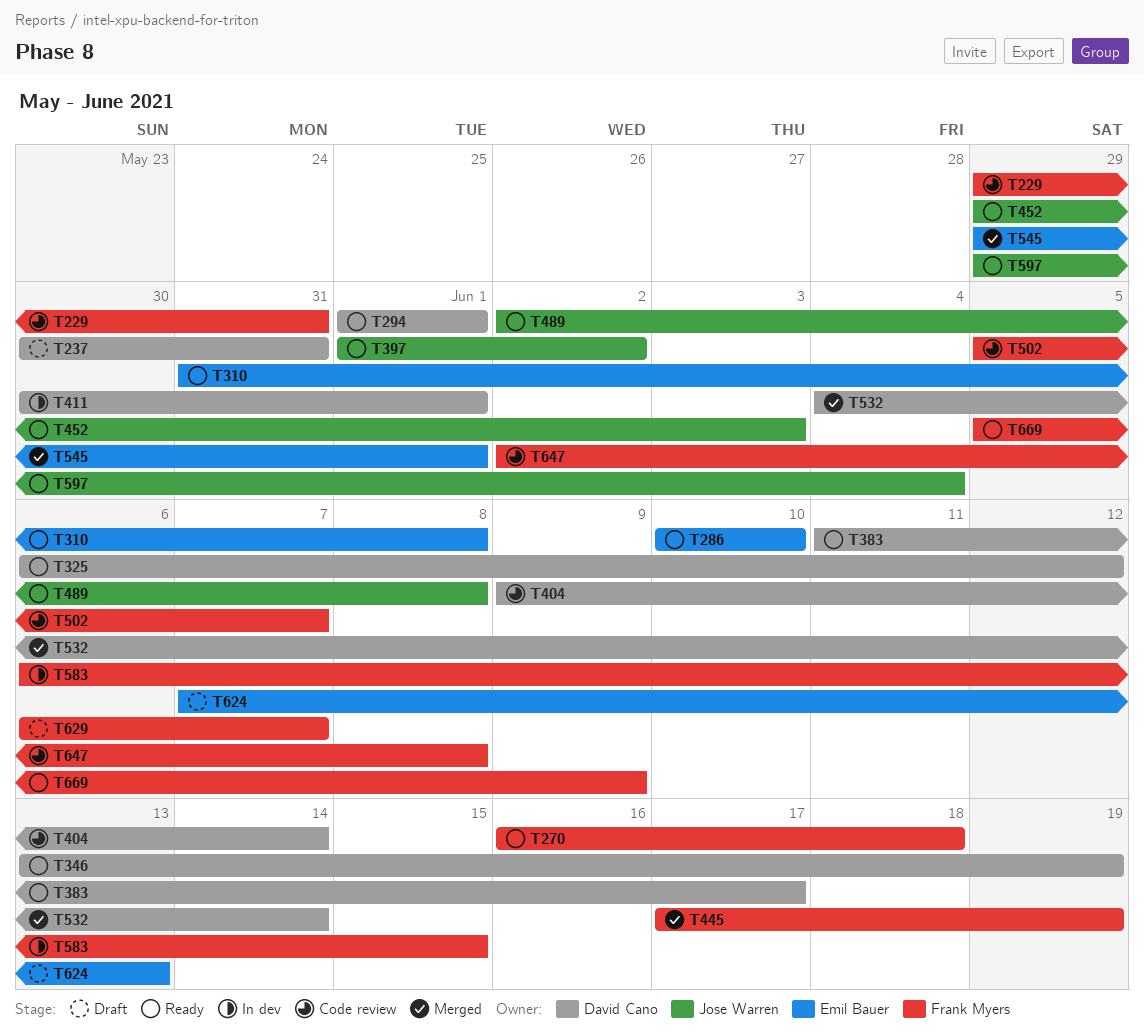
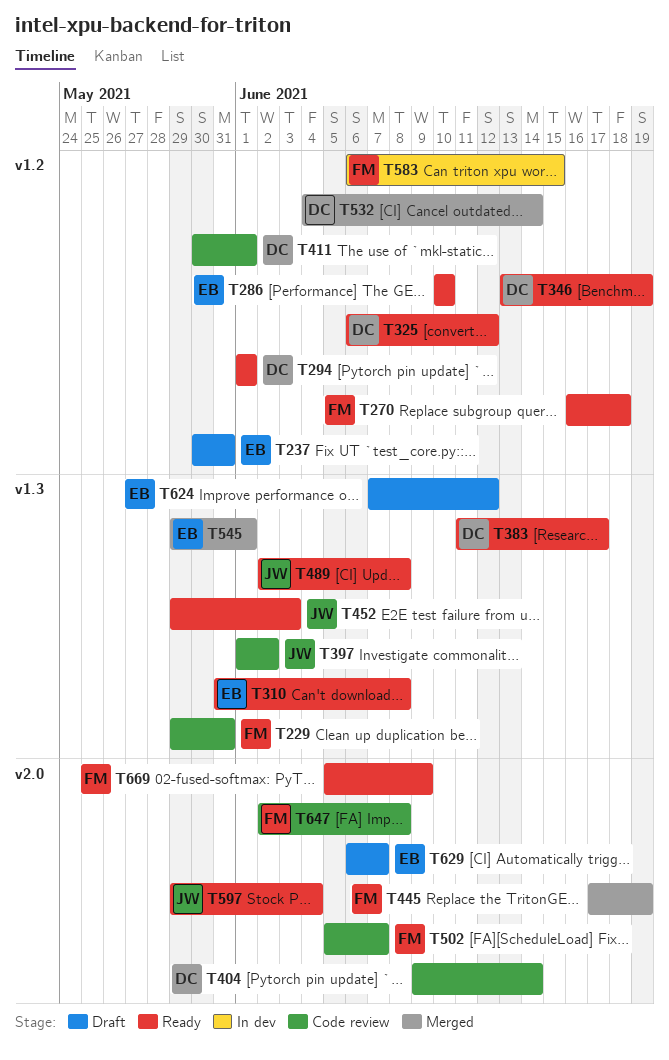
T237, owner: David Cano -> Emil Bauer
T397, status: Ready -> Code review
T411, status: In dev -> Code review
T624, due: Jun 13 -> Jun 12
T629, owner: Frank Myers -> Emil Bauer

